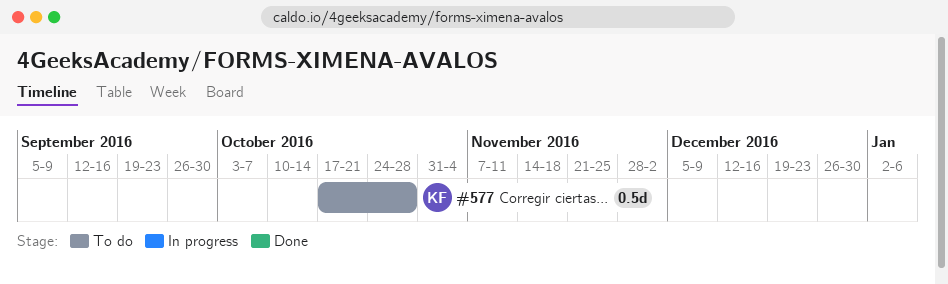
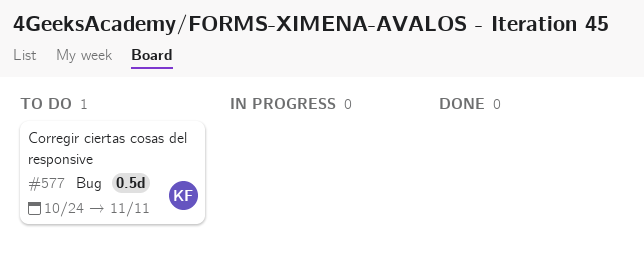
#577, start: Oct 17 -> Oct 24
#577, due: Oct 28 -> Nov 11

